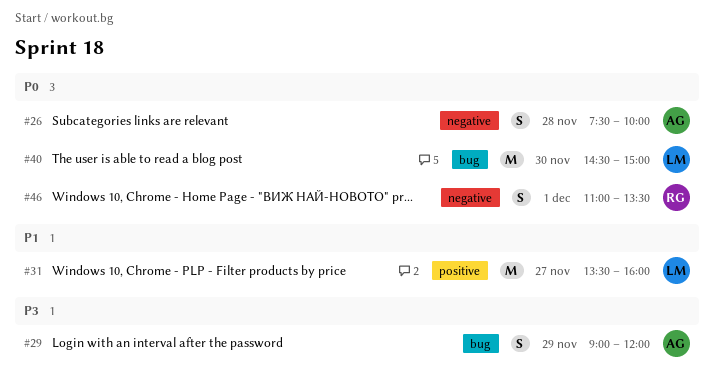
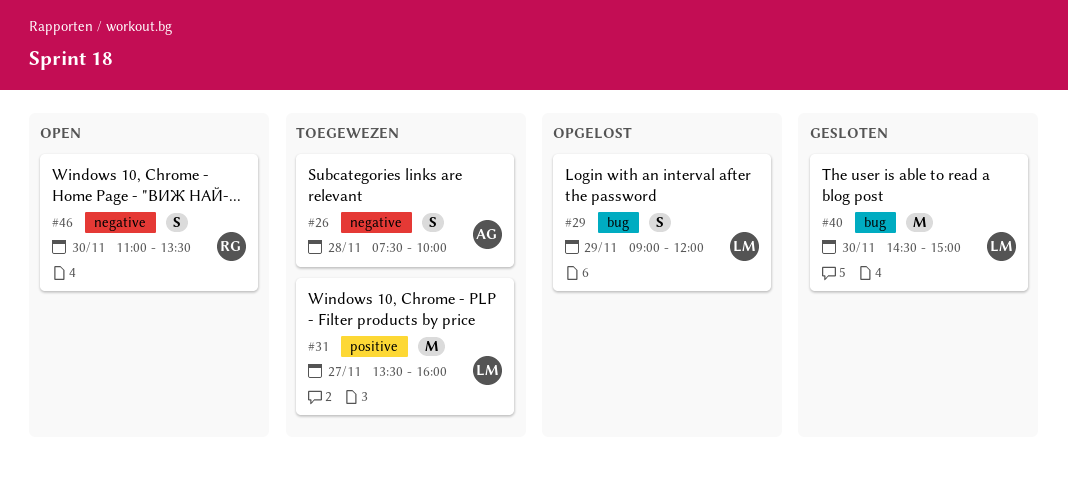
#29, owner: AG -> LM
#46, day: Dec 1 -> Nov 30

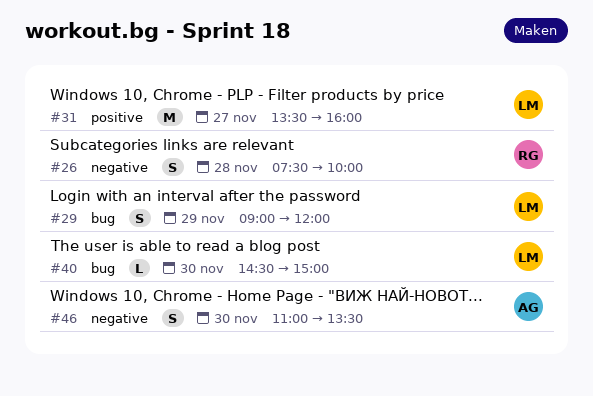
#26, owner: AG -> RG
#40, estimate: M -> L
#46, owner: RG -> AG

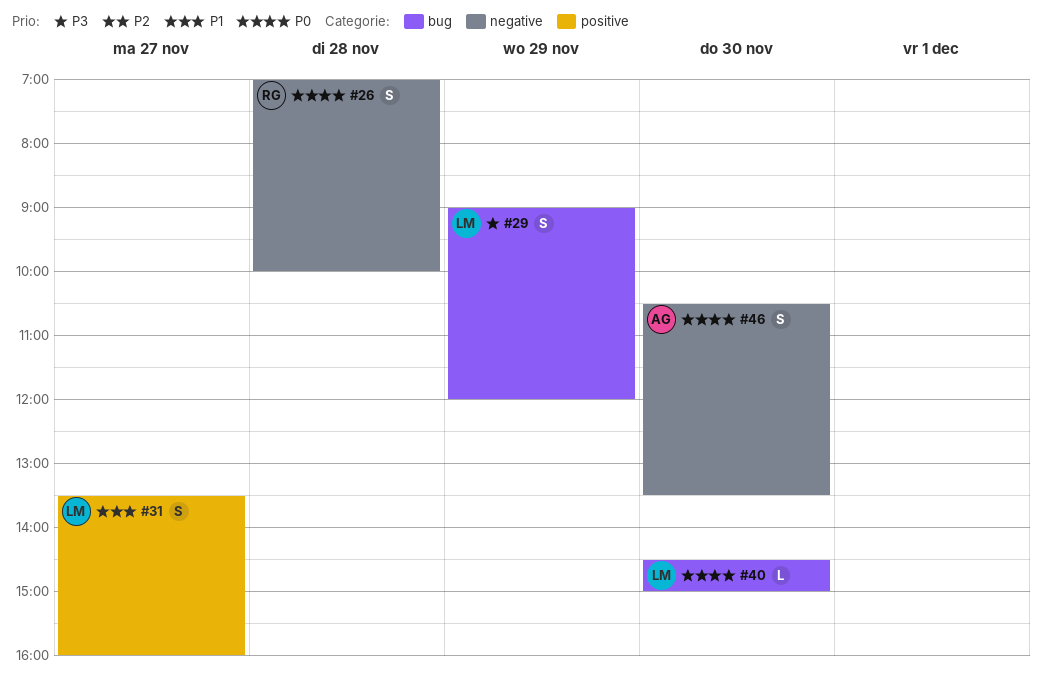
#26, begins: 07:30 -> 07:00
#31, estimate: M -> S
#46, begins: 11:00 -> 10:30

